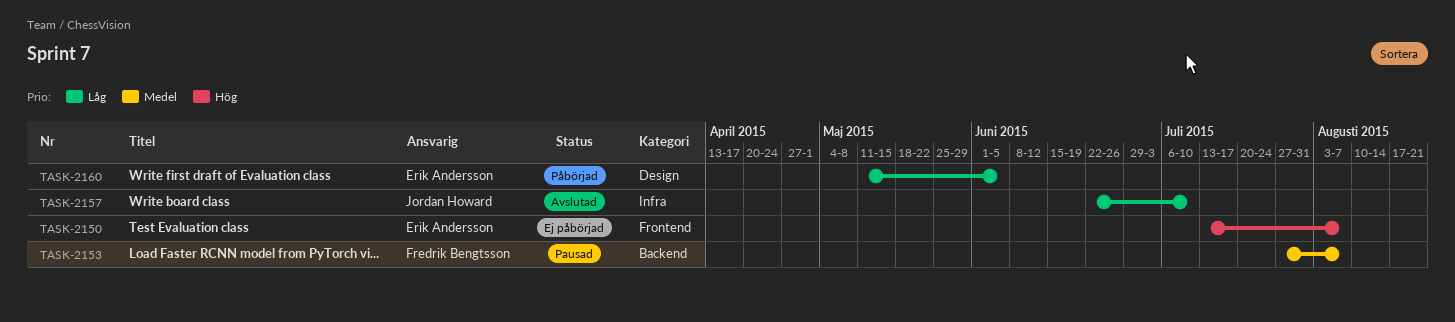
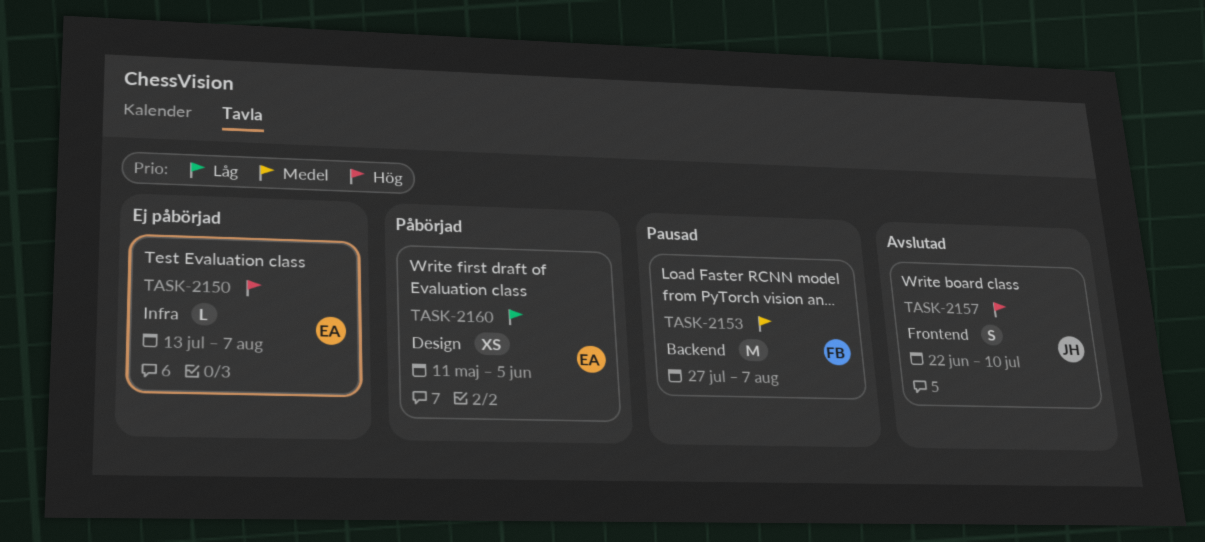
TASK-2150, label: Frontend -> Infra
TASK-2157, priority: Låg -> Hög
TASK-2157, label: Infra -> Frontend

